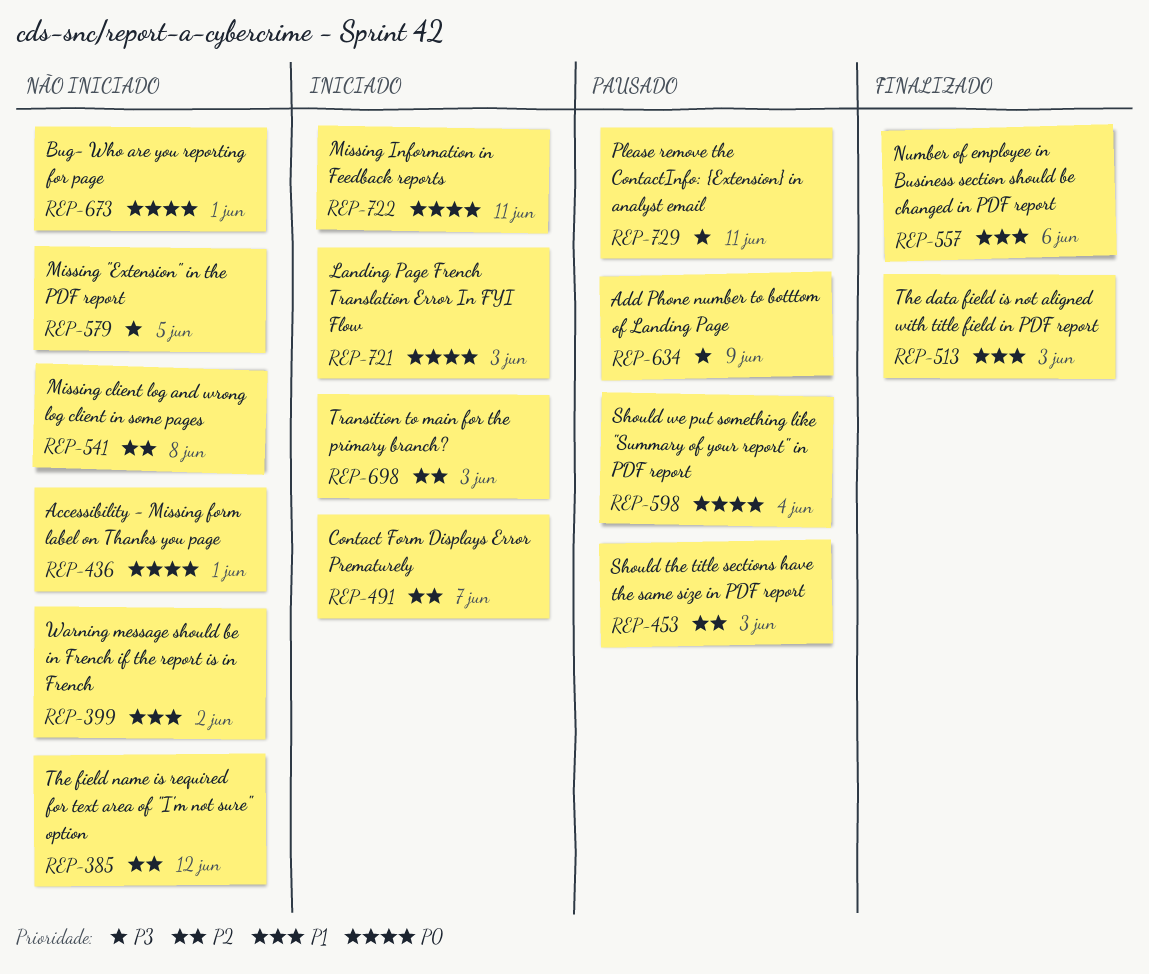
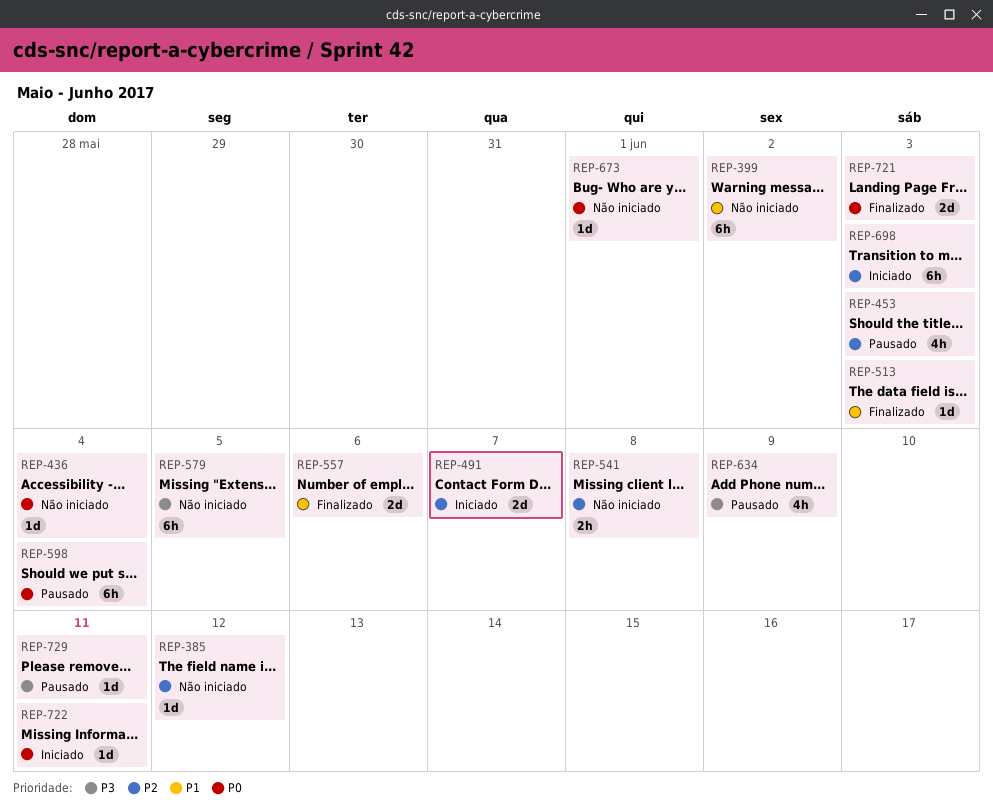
REP-436, due: Jun 1 -> Jun 4
REP-721, status: Iniciado -> Finalizado

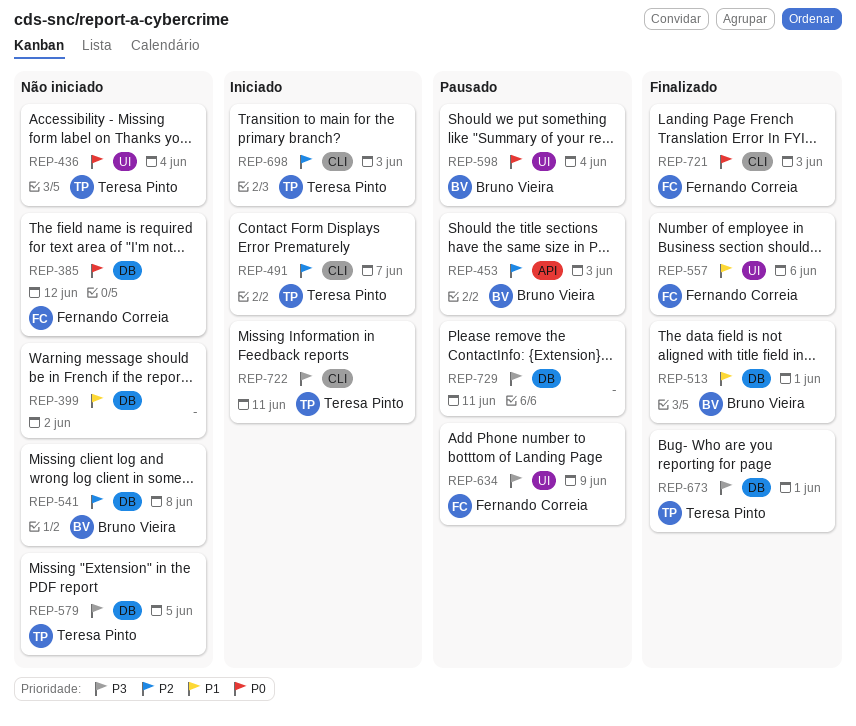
REP-385, priority: P2 -> P0
REP-513, due: Jun 3 -> Jun 1
REP-673, status: Não iniciado -> Finalizado
REP-673, priority: P0 -> P3
REP-722, priority: P0 -> P3

